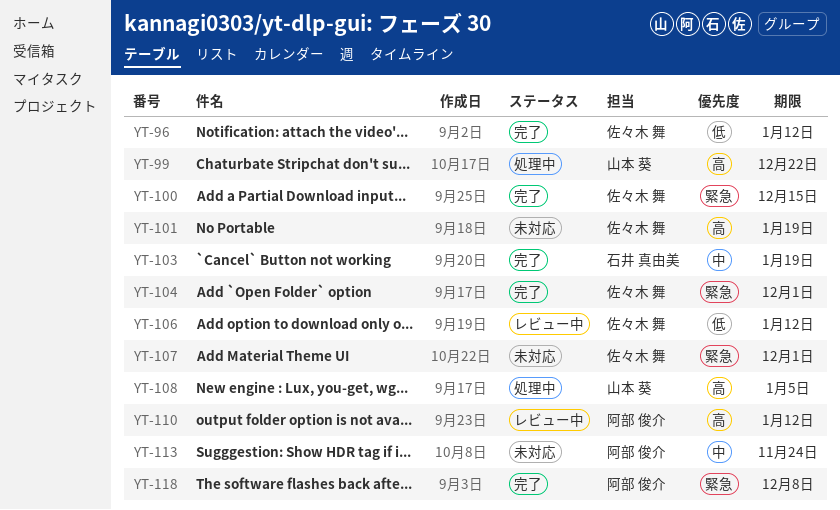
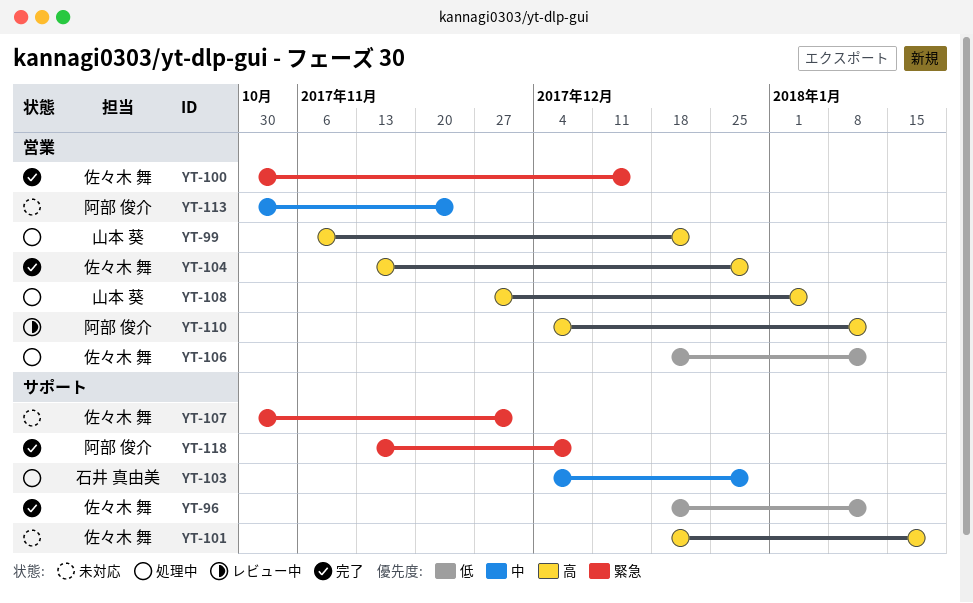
YT-103, status: 完了 -> 処理中
YT-103, due: Jan 19 -> Dec 29
YT-104, priority: 緊急 -> 高
YT-104, due: Dec 1 -> Dec 29
YT-106, status: レビュー中 -> 処理中

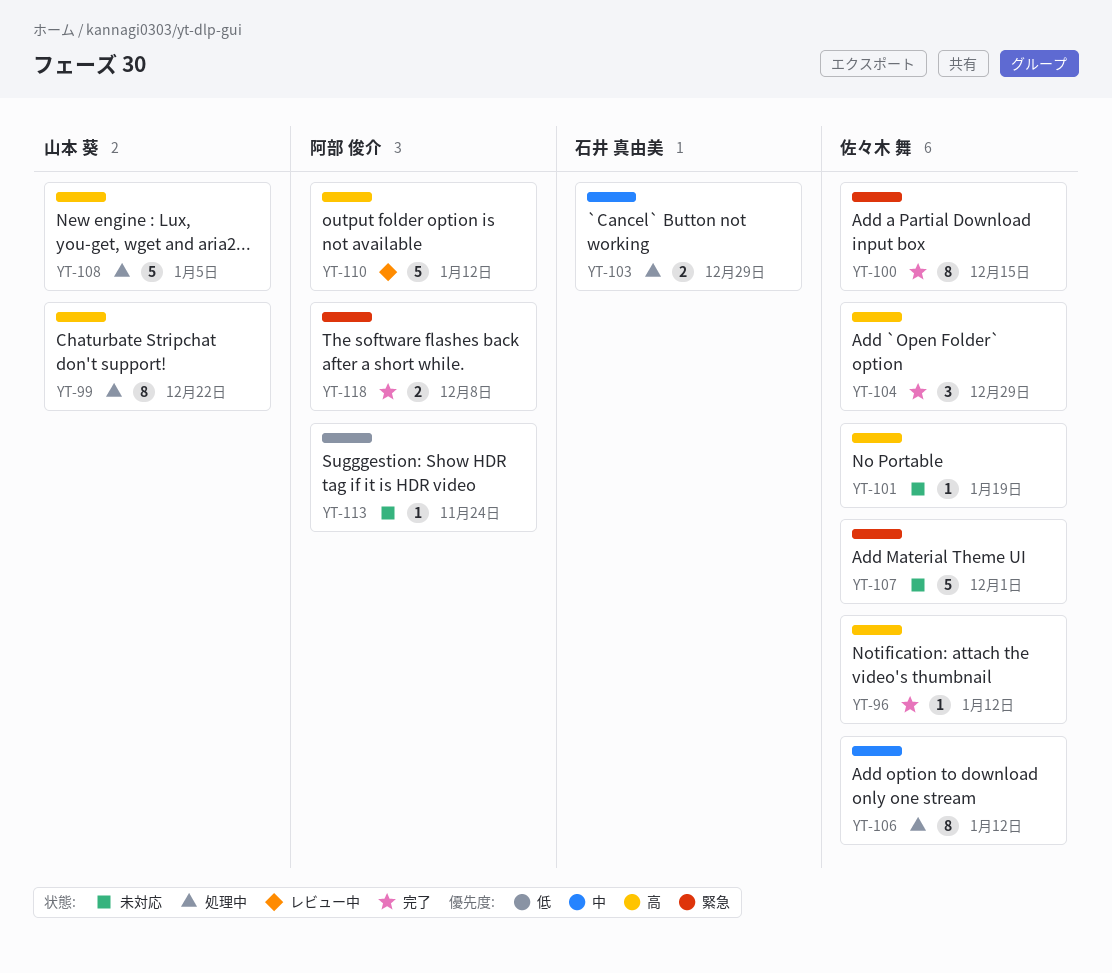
YT-96, priority: 低 -> 高
YT-106, priority: 低 -> 中
YT-113, priority: 中 -> 低

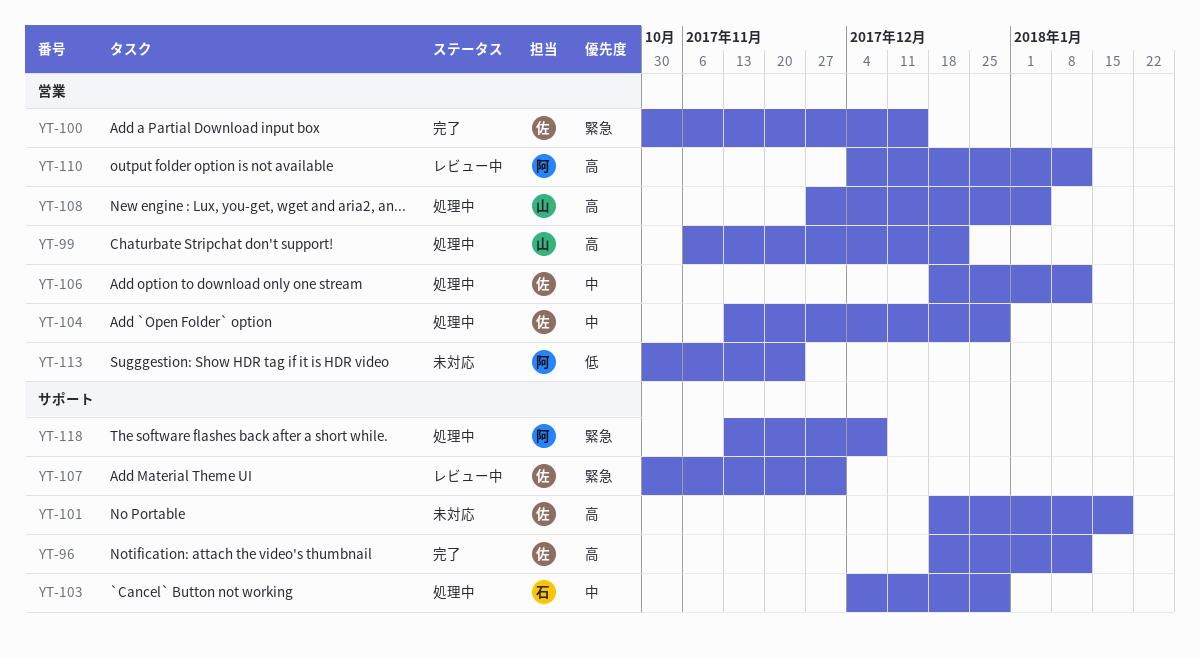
YT-104, status: 完了 -> 処理中
YT-104, priority: 高 -> 中
YT-107, status: 未対応 -> レビュー中
YT-118, status: 完了 -> 処理中

